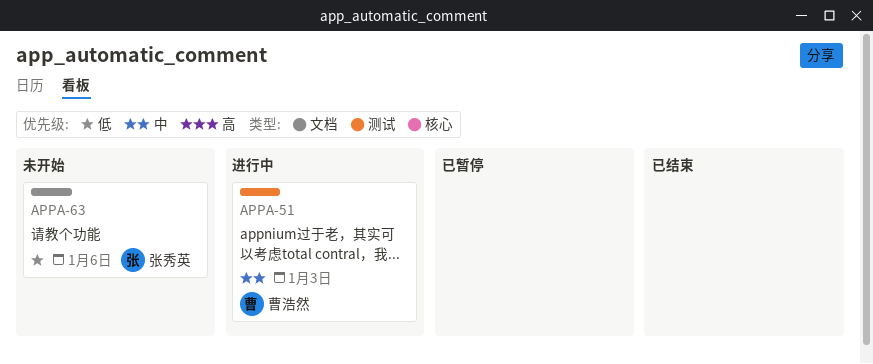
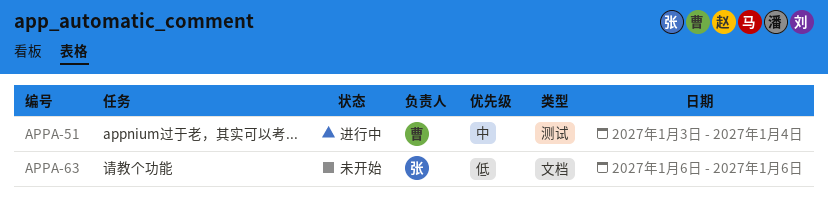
APPA-51, due: Jan 3 -> Jan 4

